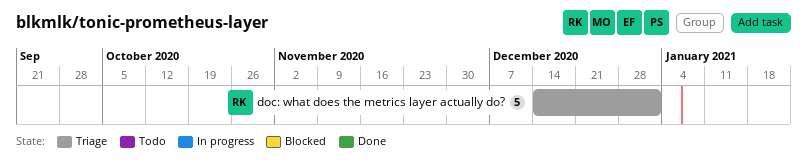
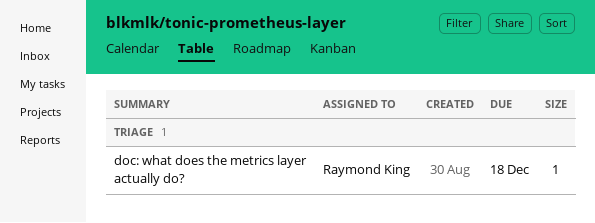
doc: what does the metrics layer actually do?, estimate: 5 -> 1
doc: what does the metrics layer actually do?, due: Jan 1 -> Dec 18

